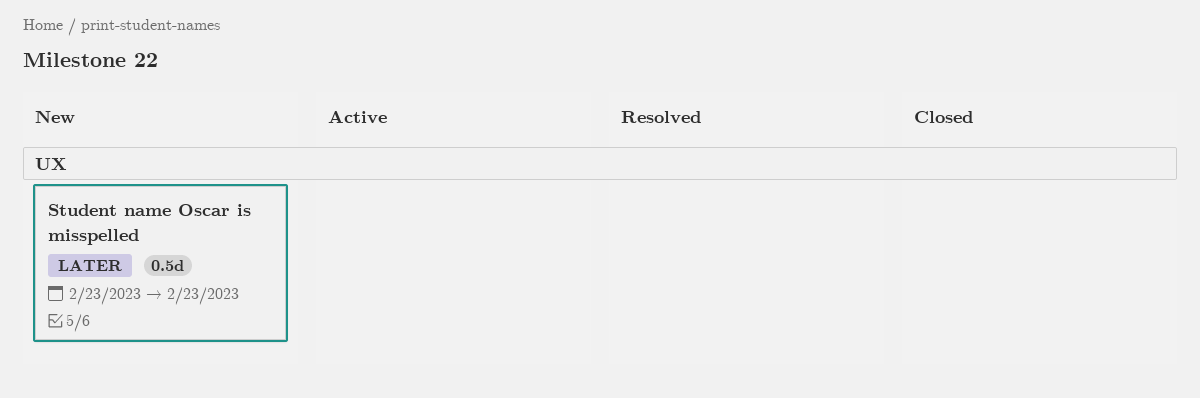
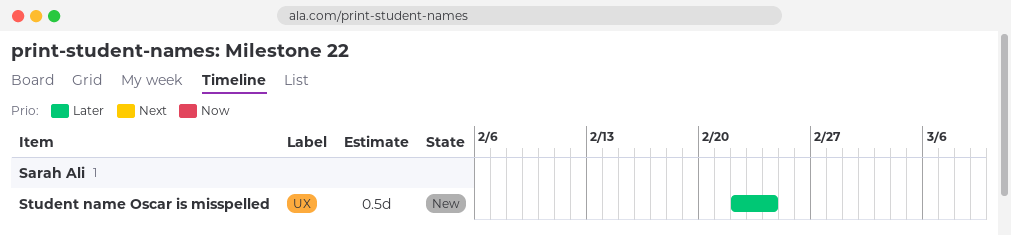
Student name Oscar is misspelled, start: Feb 23 -> Feb 22
Student name Oscar is misspelled, due: Feb 23 -> Feb 24

